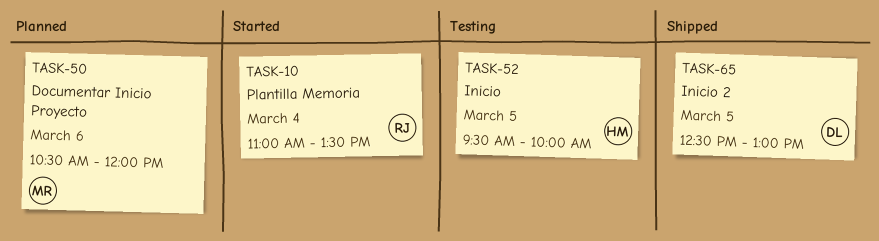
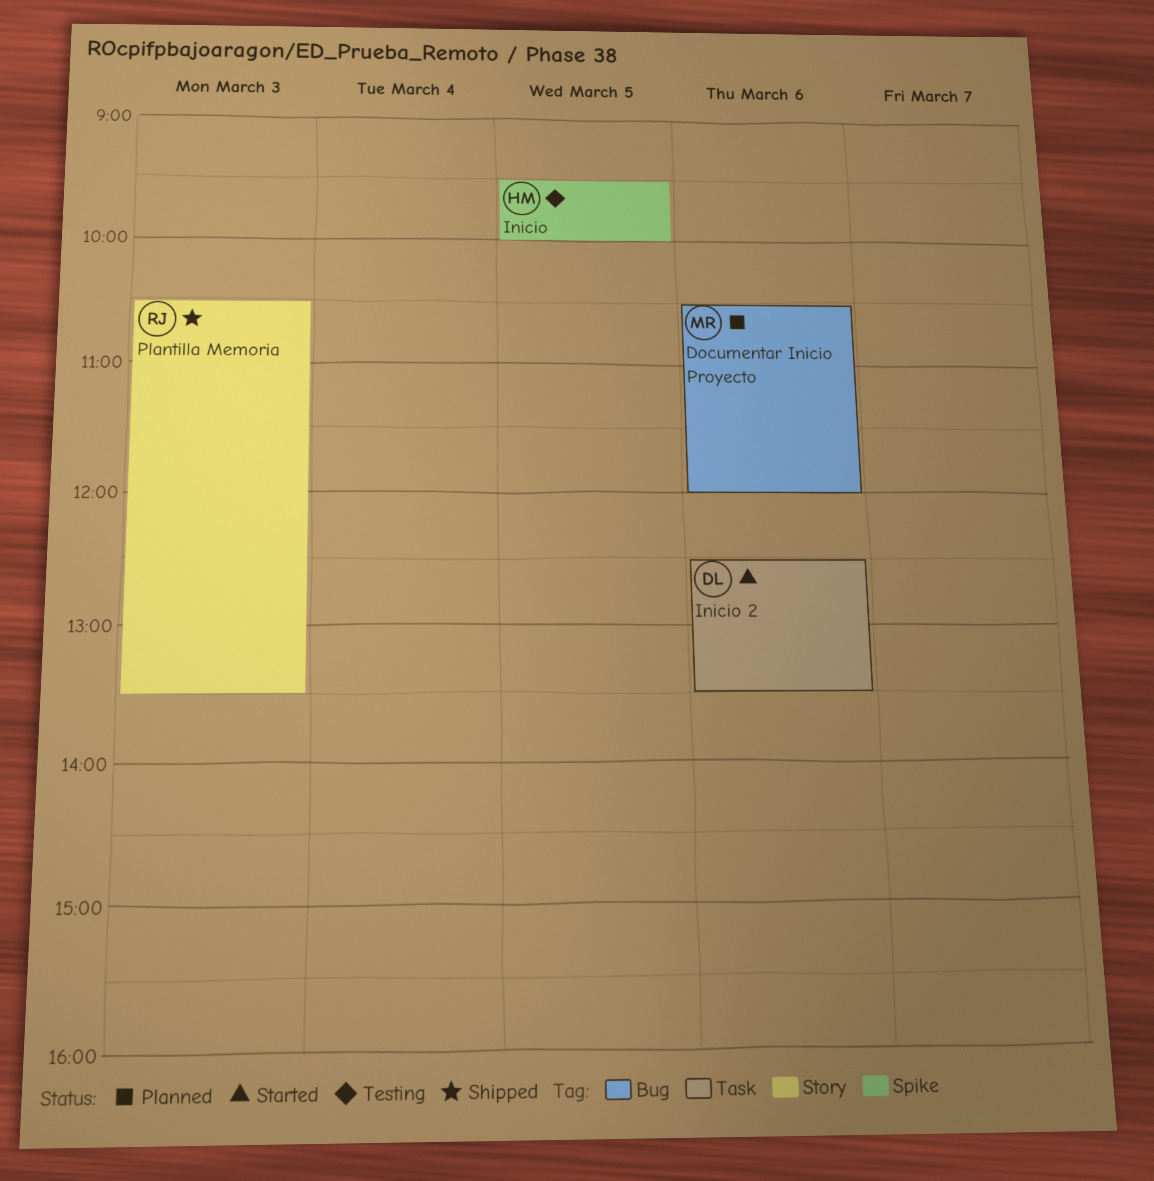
Inicio 2, status: Shipped -> Started
Inicio 2, day: Mar 5 -> Mar 6
Inicio 2, ends: 13:00 -> 13:30
Plantilla Memoria, status: Started -> Shipped
Plantilla Memoria, day: Mar 4 -> Mar 3
Plantilla Memoria, begins: 11:00 -> 10:30

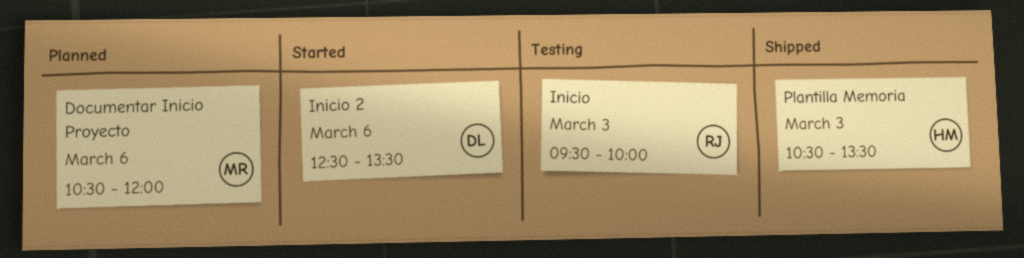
Inicio, owner: HM -> RJ
Inicio, day: Mar 5 -> Mar 3
Plantilla Memoria, owner: RJ -> HM

